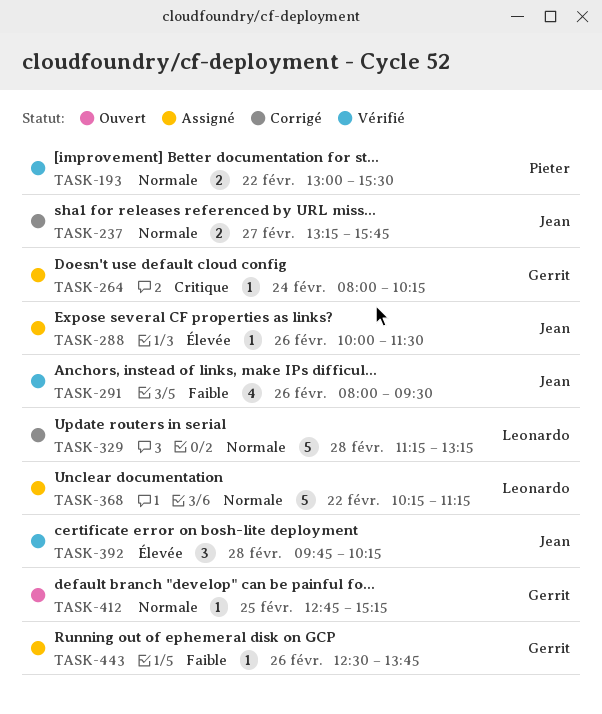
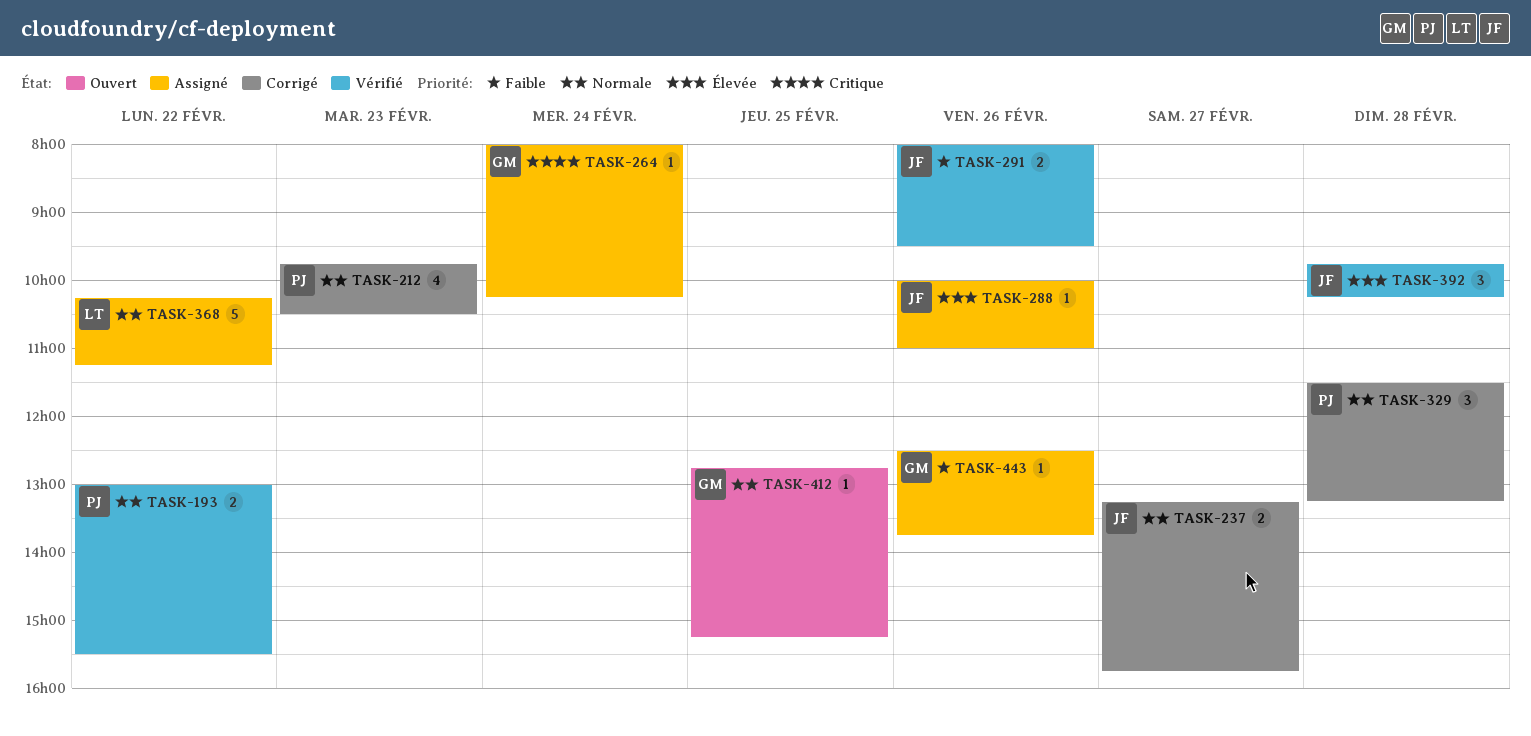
TASK-212: none -> present
TASK-288, ends: 11:30 -> 11:00
TASK-291, estimate: 4 -> 2
TASK-329, owner: Leonardo -> Pieter
TASK-329, estimate: 5 -> 3
TASK-329, begins: 11:15 -> 11:30

